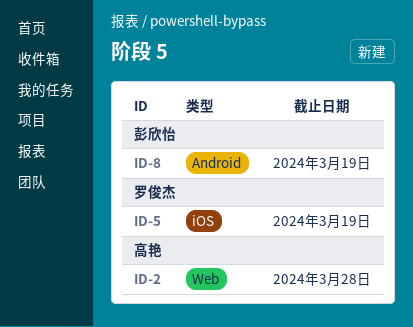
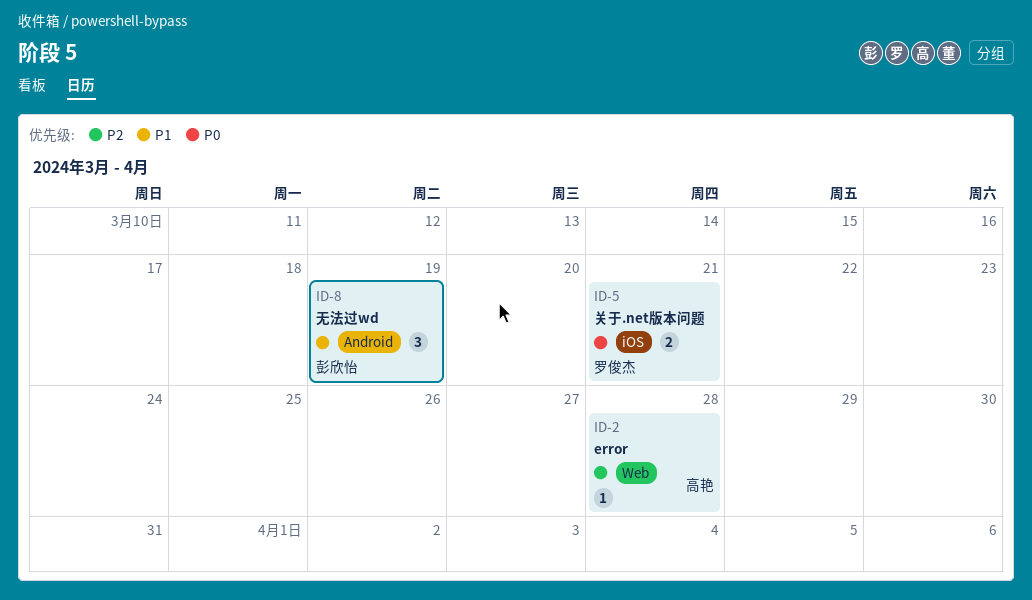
ID-5, due: Mar 19 -> Mar 21

